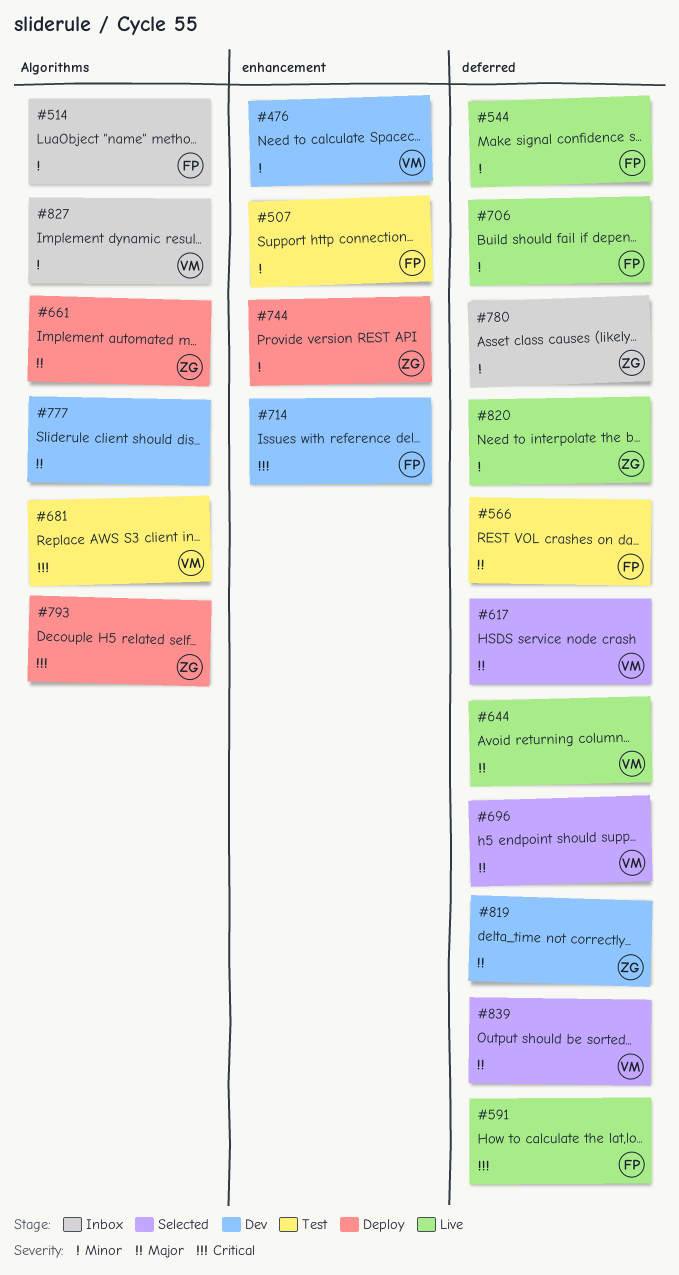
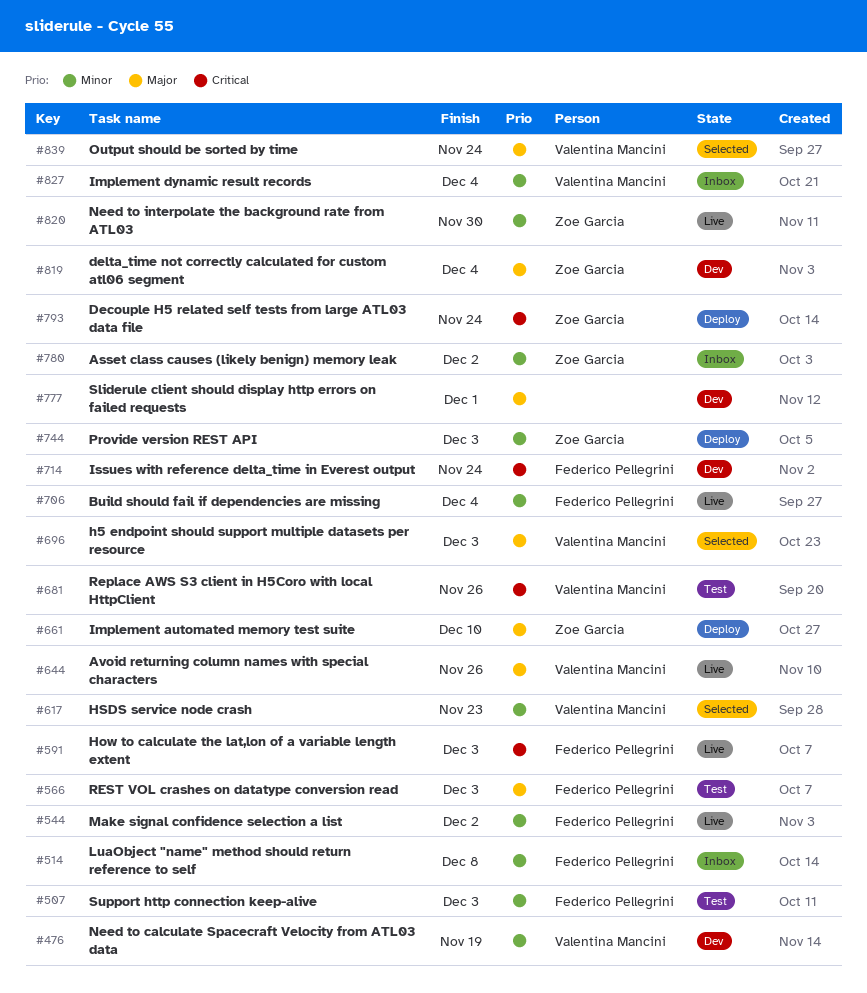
#617, priority: Major -> Minor

